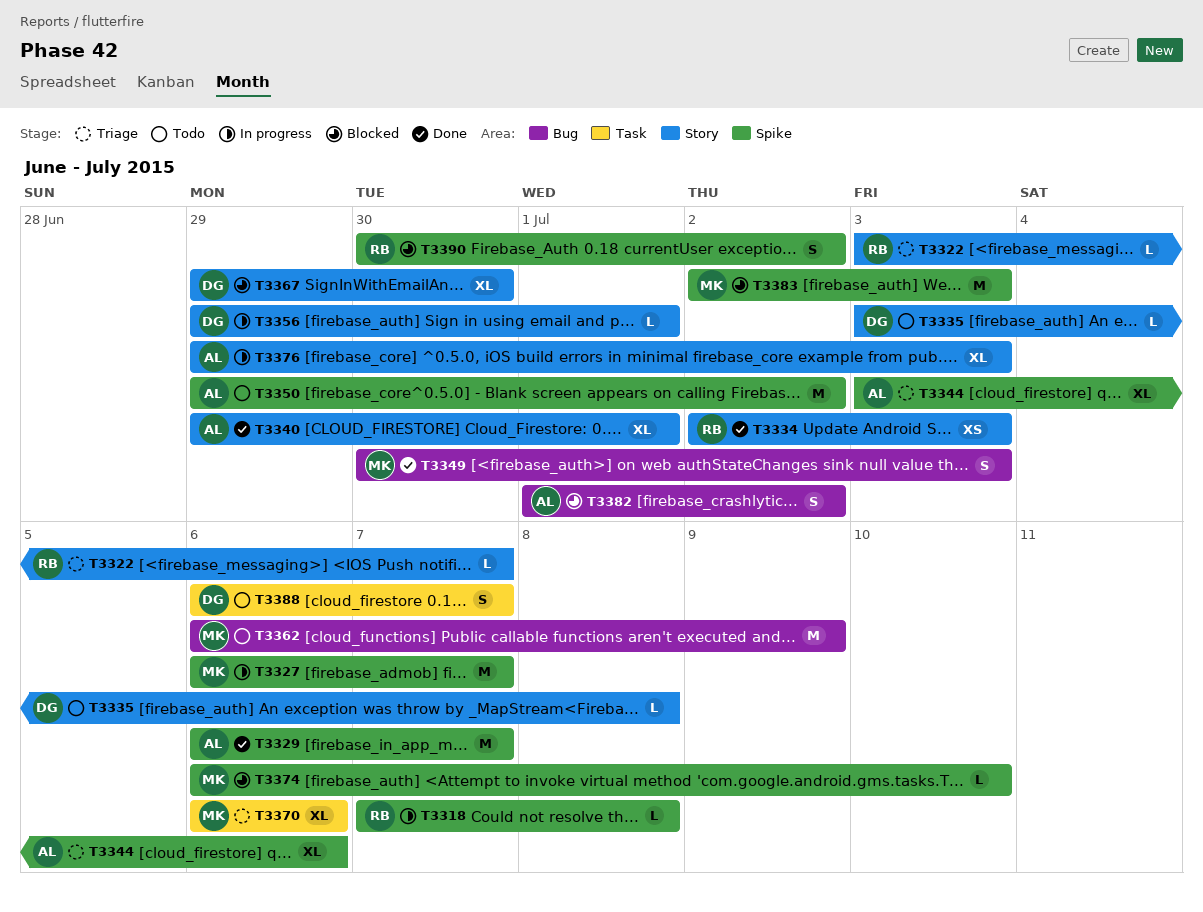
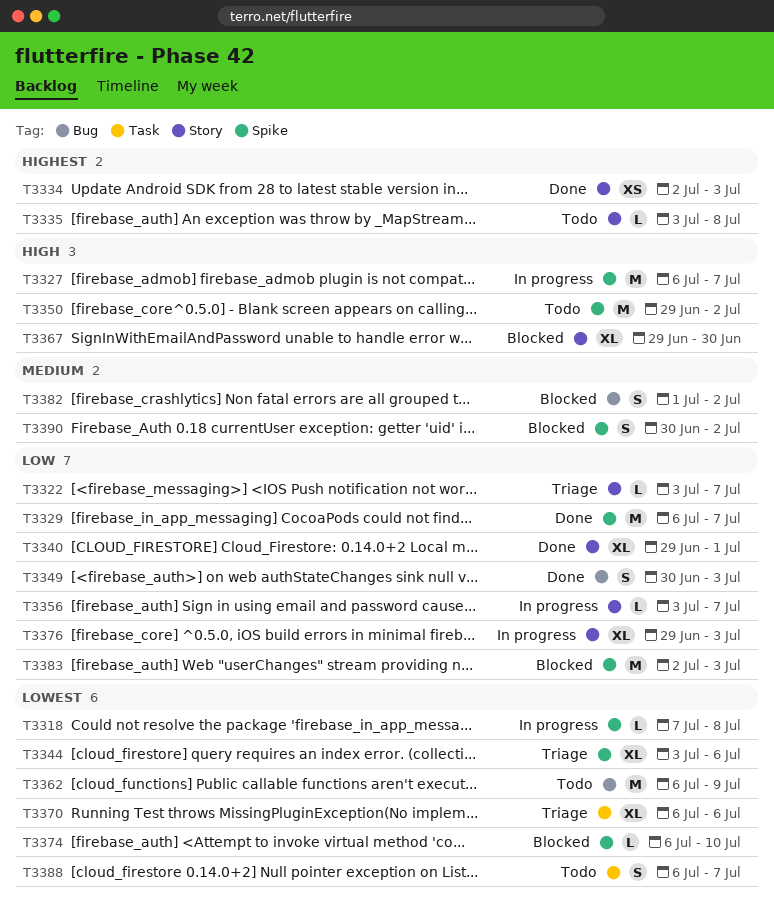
T3356, start: Jun 29 -> Jul 3
T3356, due: Jul 1 -> Jul 7

